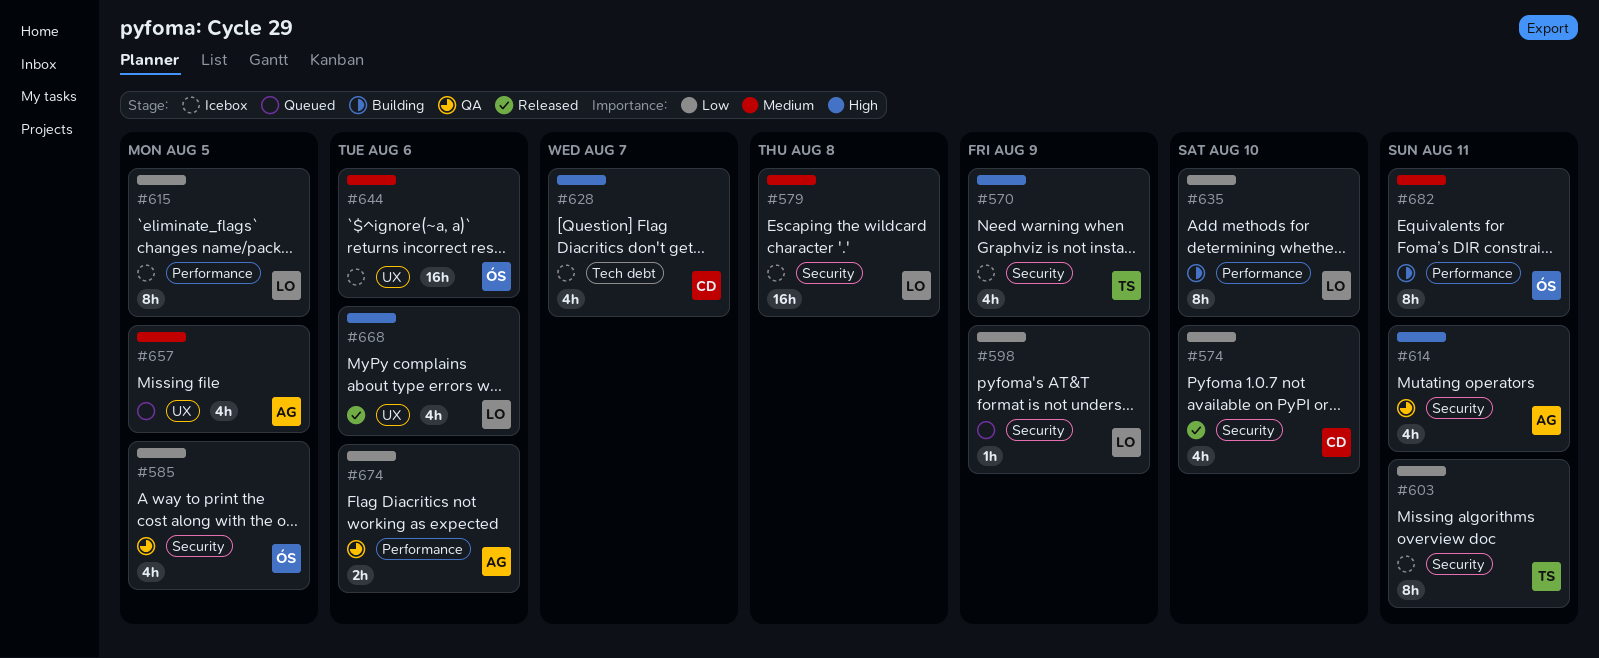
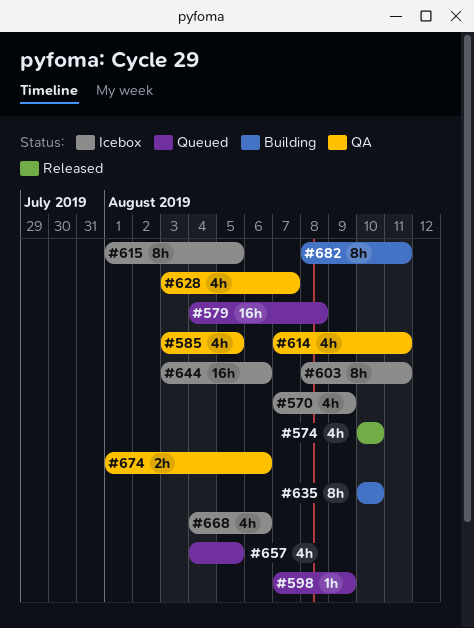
#579, status: Icebox -> Queued
#628, status: Icebox -> QA
#668, status: Released -> Icebox

